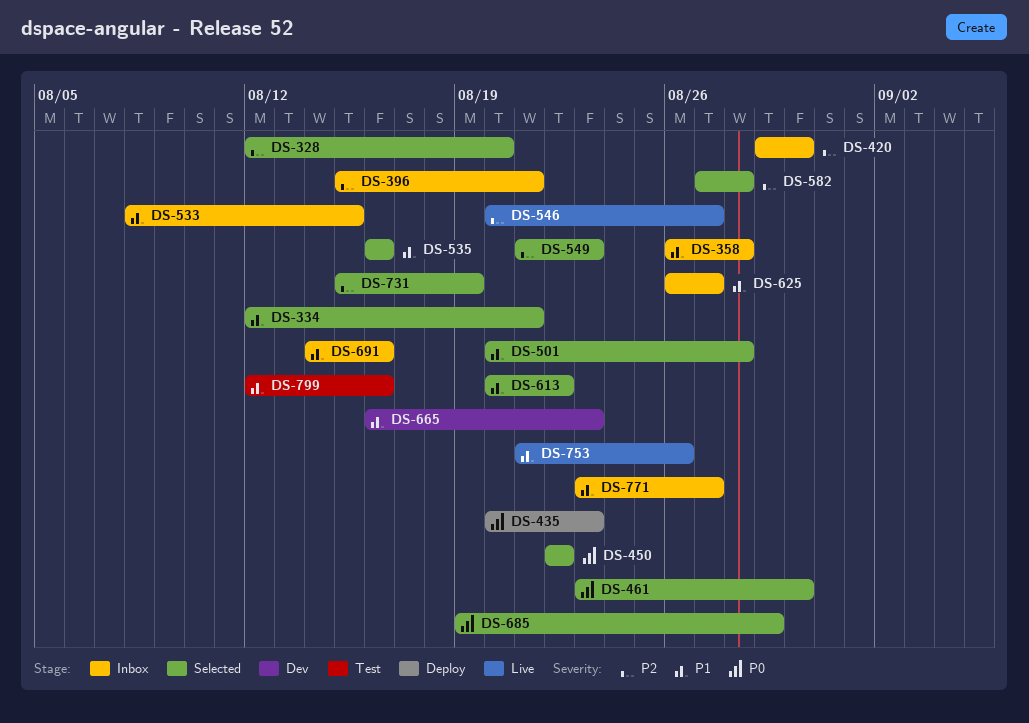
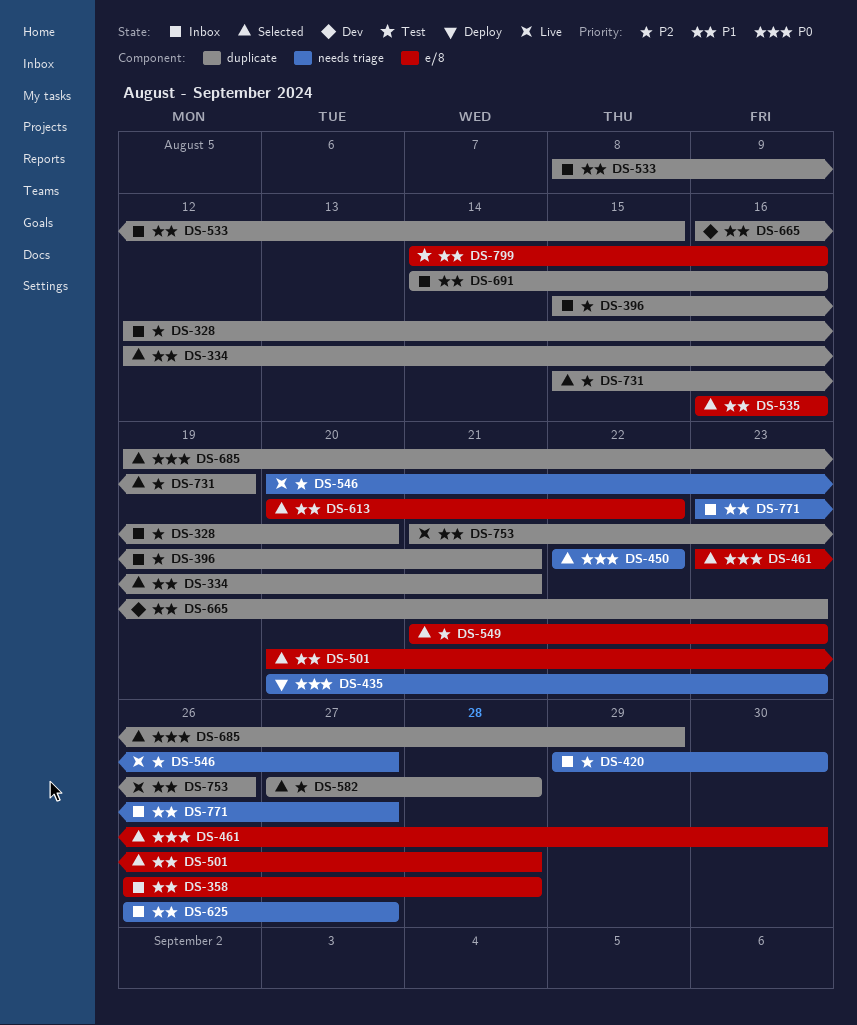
DS-328, status: Selected -> Inbox
DS-799, start: Aug 12 -> Aug 14

